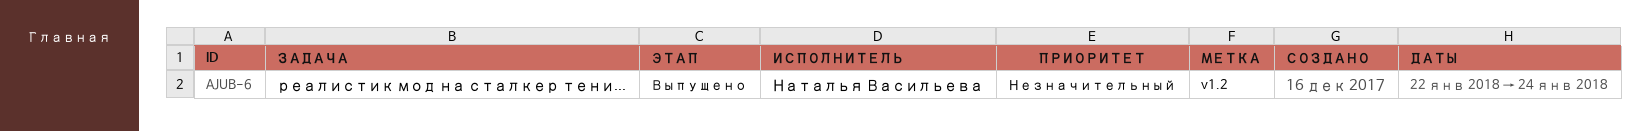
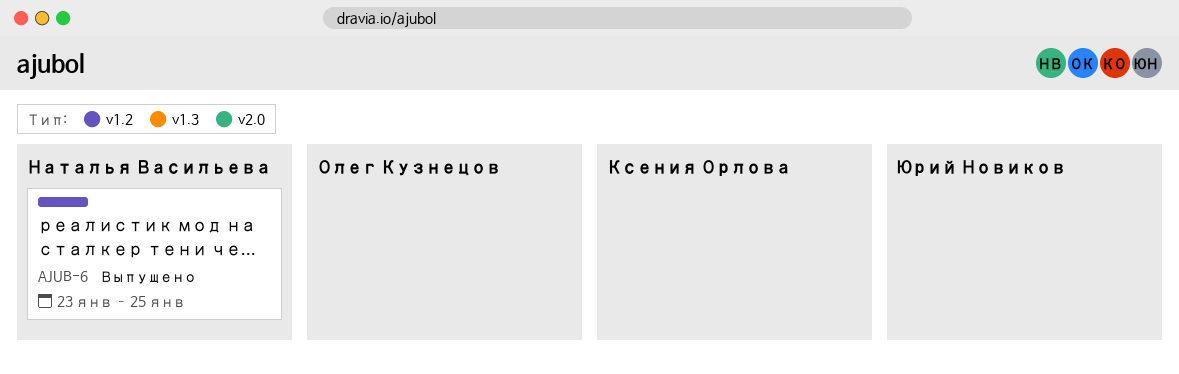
AJUB-6, start: Jan 22 -> Jan 23
AJUB-6, due: Jan 24 -> Jan 25

